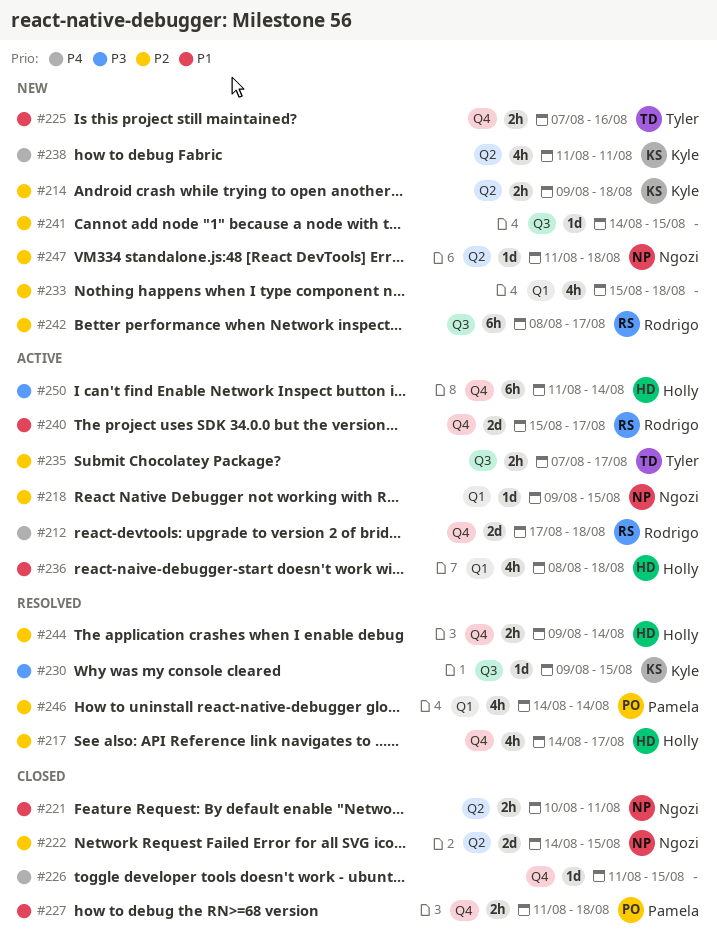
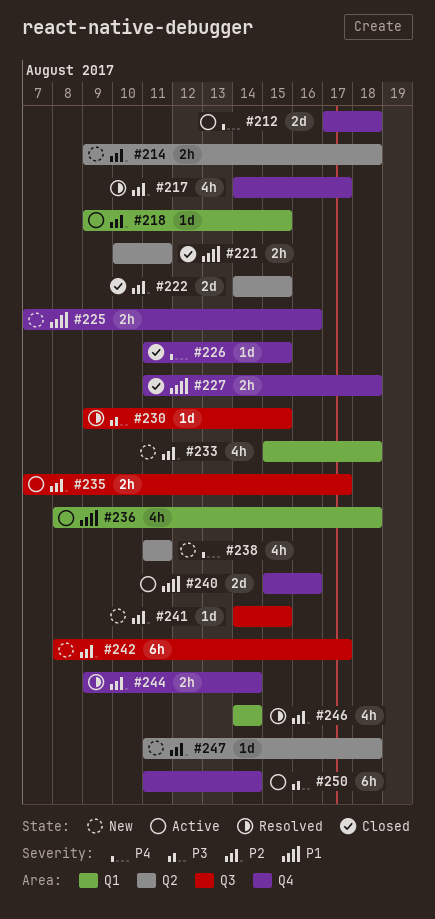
#240, due: Aug 17 -> Aug 16

